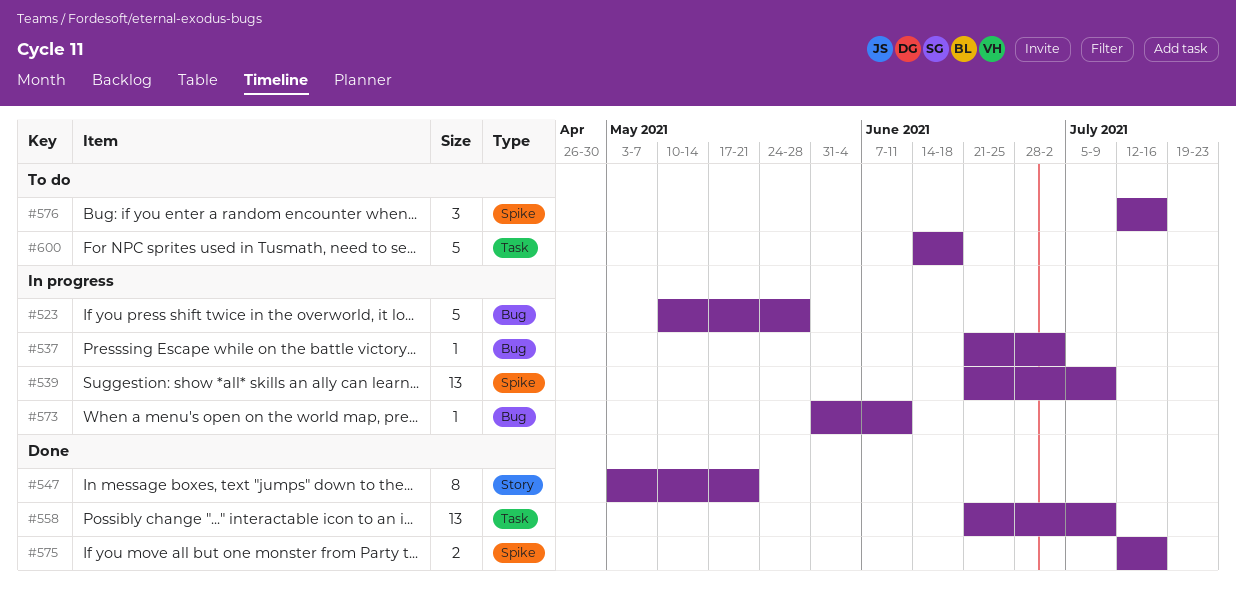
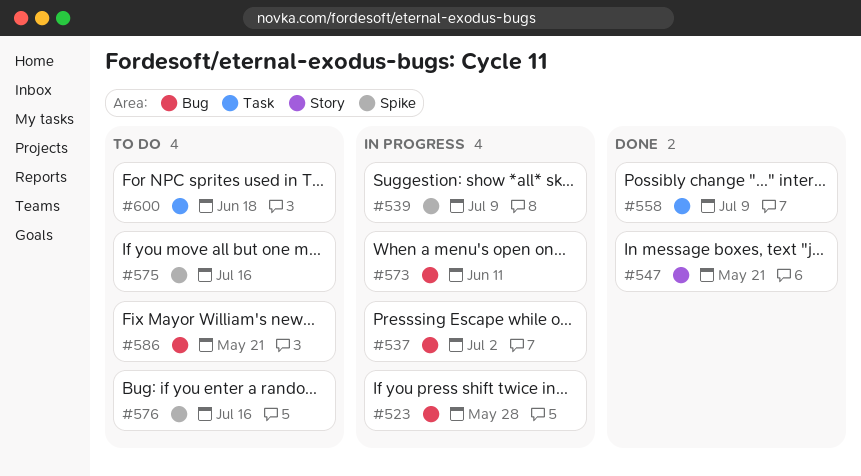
#575, status: Done -> To do
#586: none -> present

